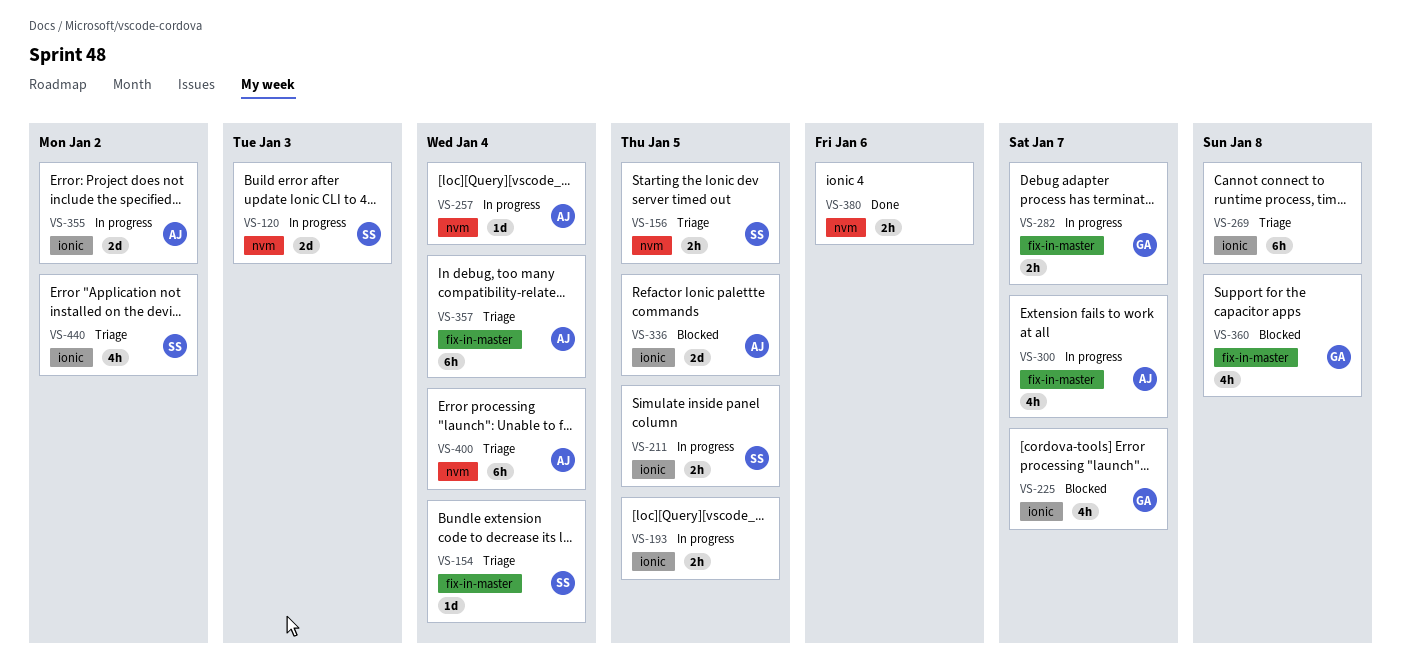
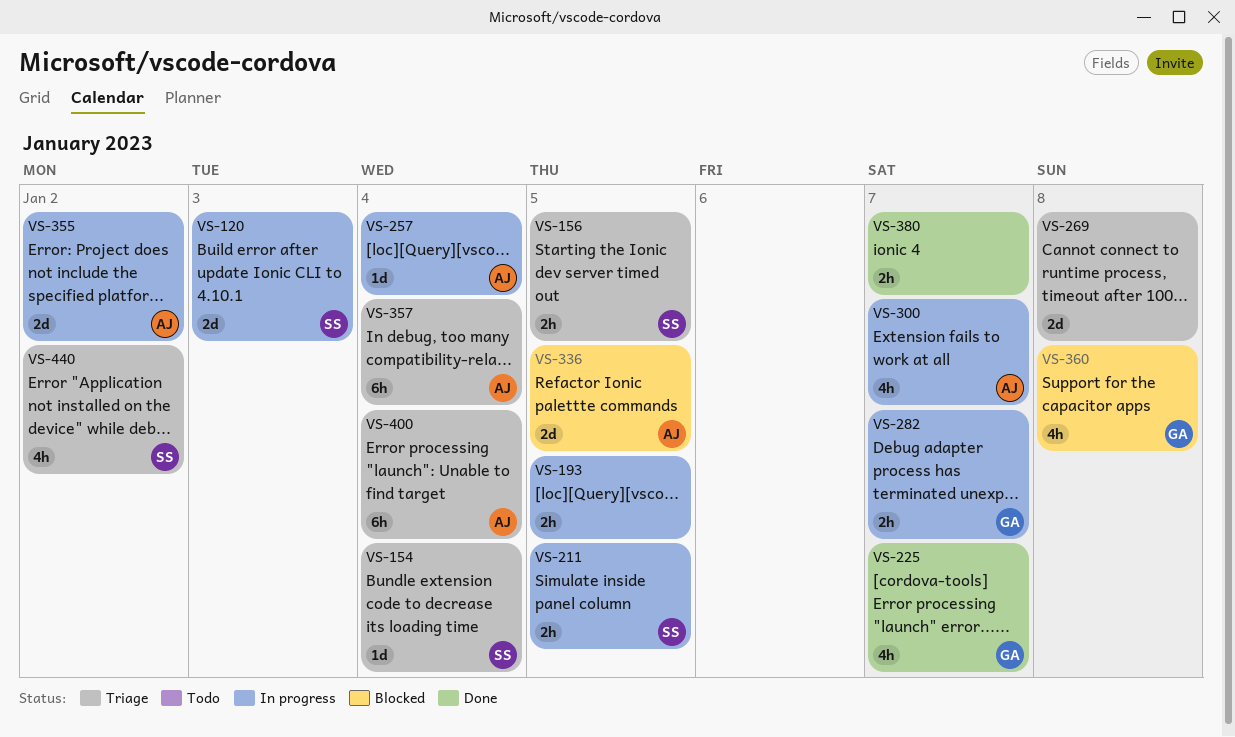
VS-225, status: Blocked -> Done
VS-269, estimate: 6h -> 2d
VS-380, due: Jan 6 -> Jan 7

